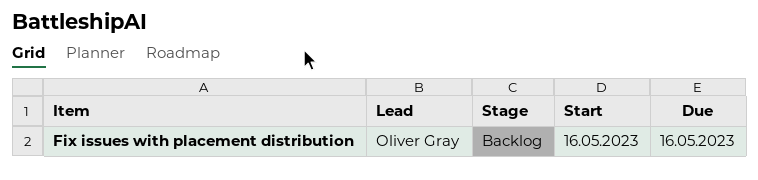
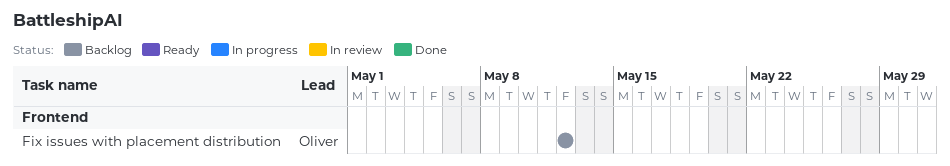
Fix issues with placement distribution, start: May 16 -> May 12
Fix issues with placement distribution, due: May 16 -> May 12

